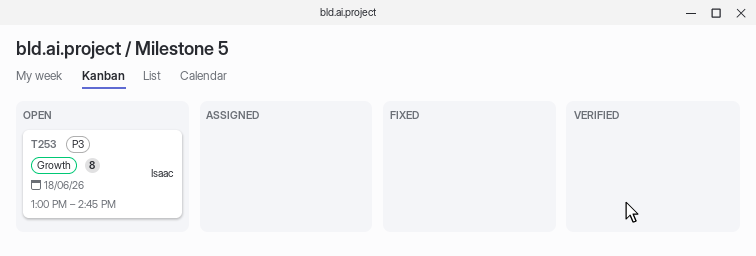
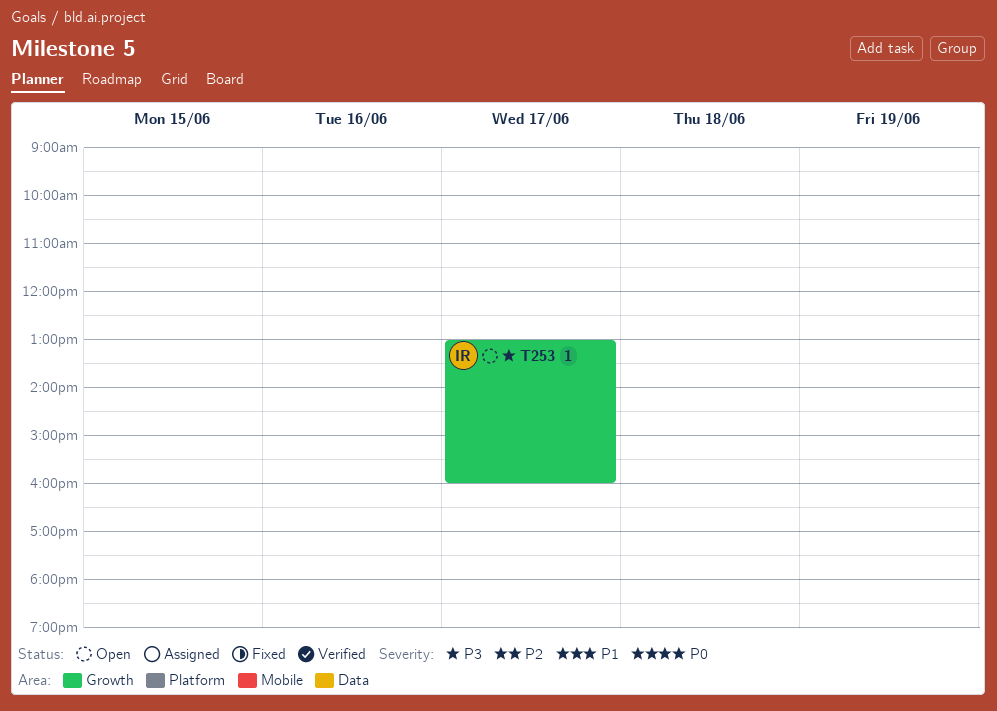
T253, estimate: 8 -> 1
T253, day: Jun 18 -> Jun 17
T253, ends: 14:45 -> 16:00

